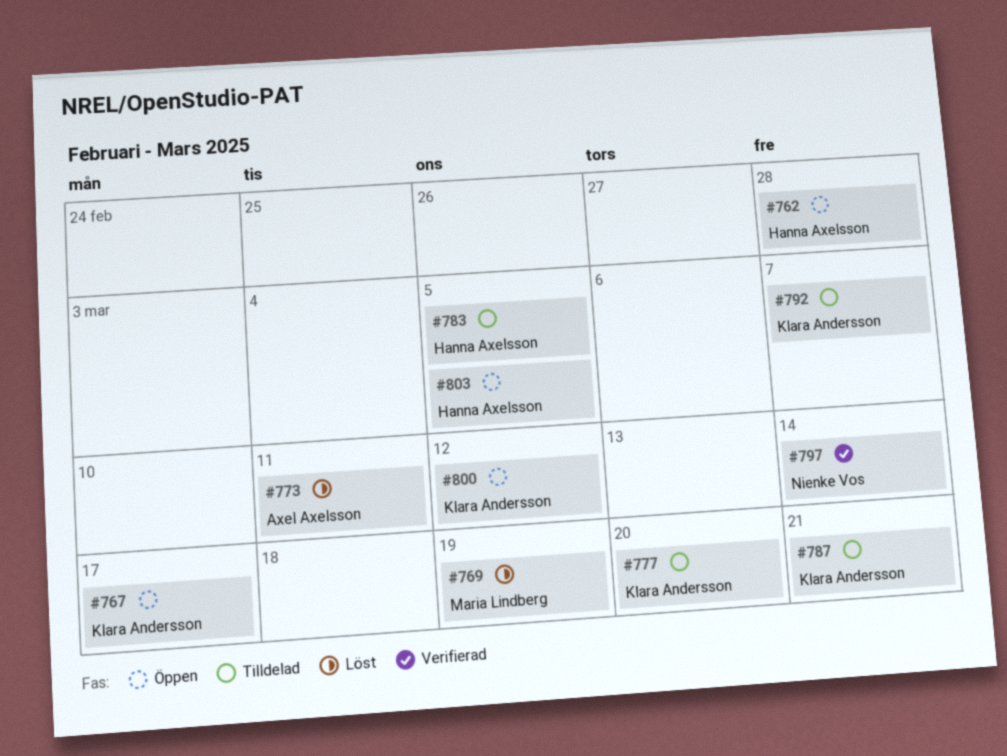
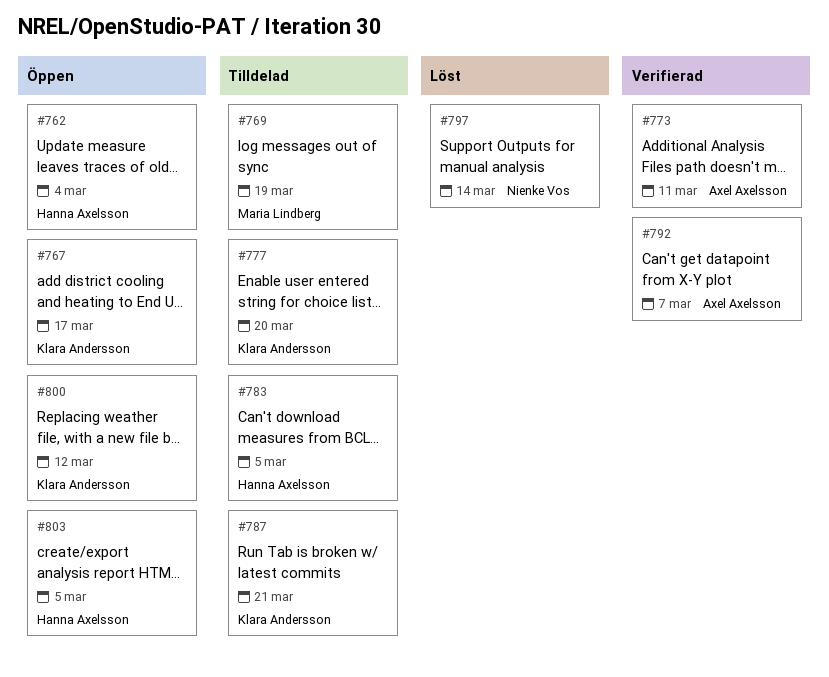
#762, due: Feb 28 -> Mar 4
#769, status: Löst -> Tilldelad
#773, status: Löst -> Verifierad
#792, status: Tilldelad -> Verifierad
#792, owner: Klara Andersson -> Axel Axelsson
#797, status: Verifierad -> Löst

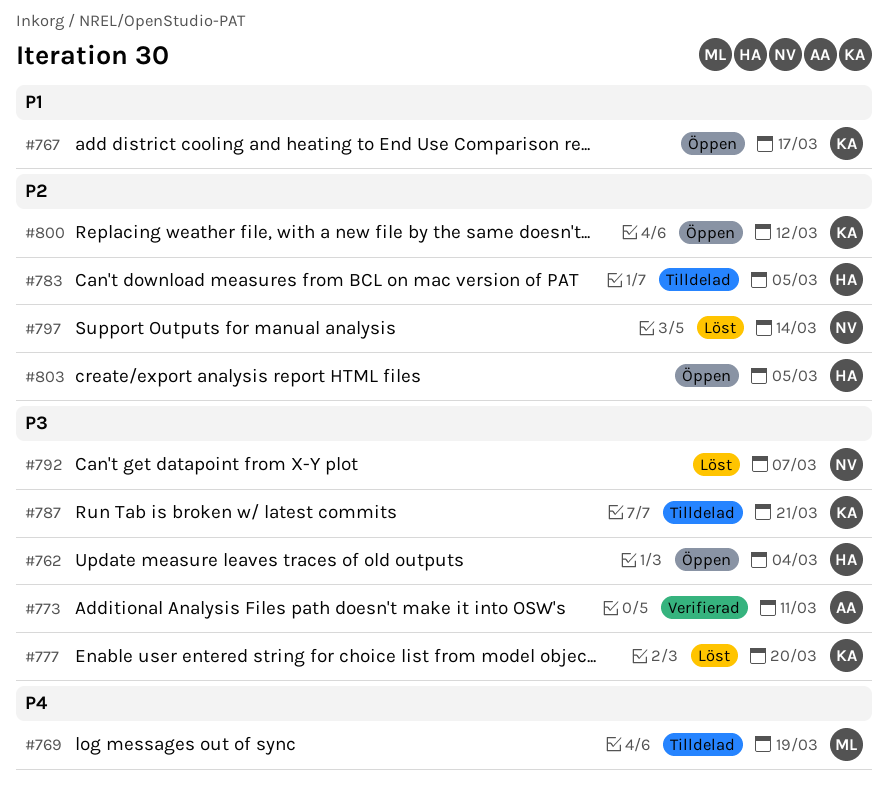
#777, status: Tilldelad -> Löst
#792, status: Verifierad -> Löst
#792, owner: Axel Axelsson -> Nienke Vos

